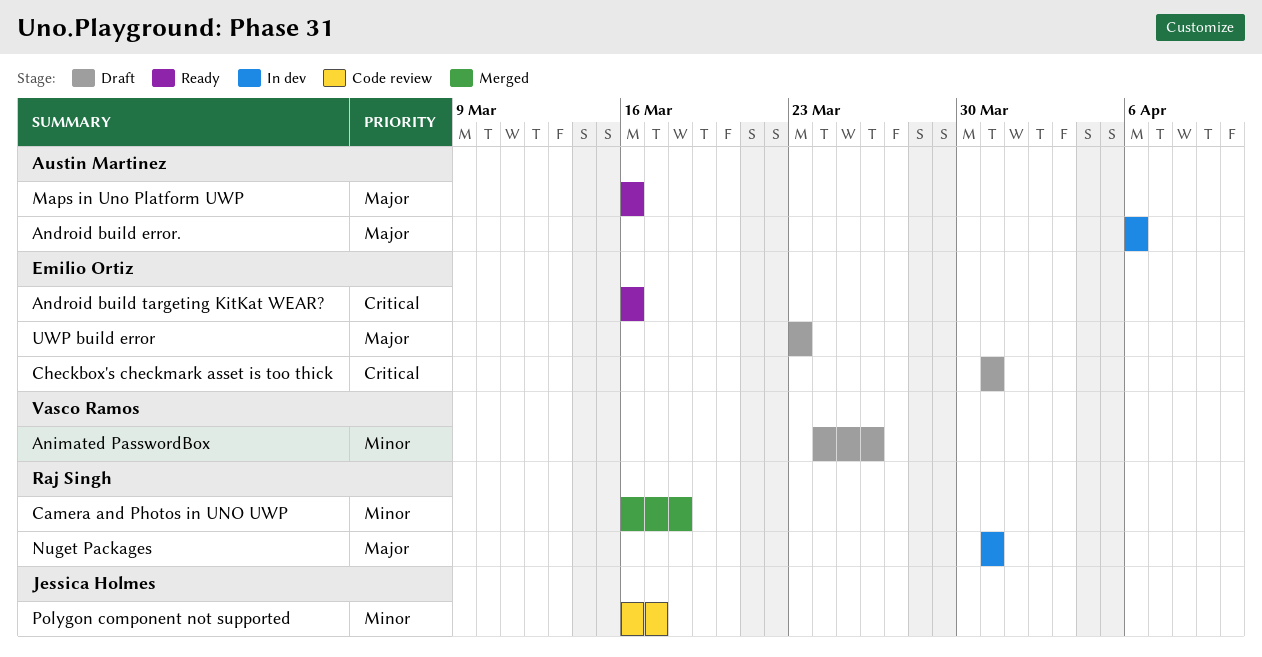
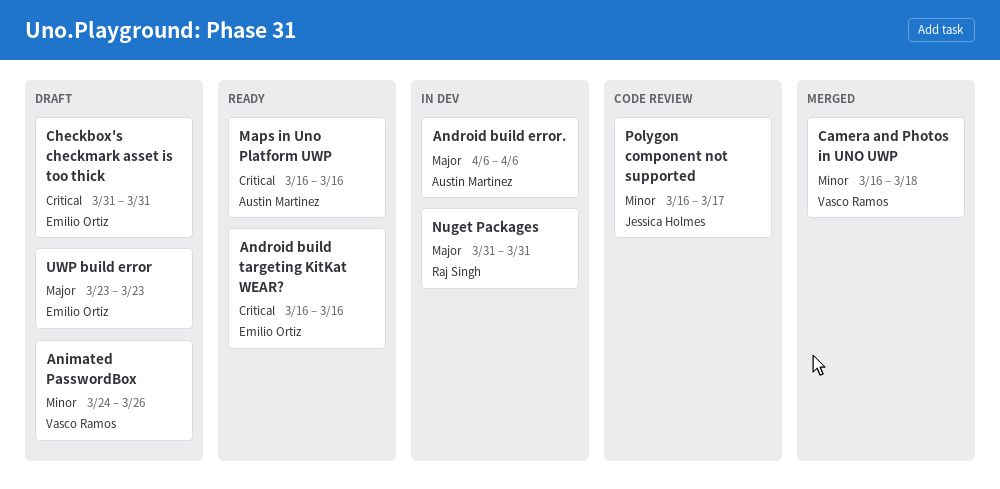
Camera and Photos in UNO UWP, owner: Raj Singh -> Vasco Ramos
Maps in Uno Platform UWP, priority: Major -> Critical

